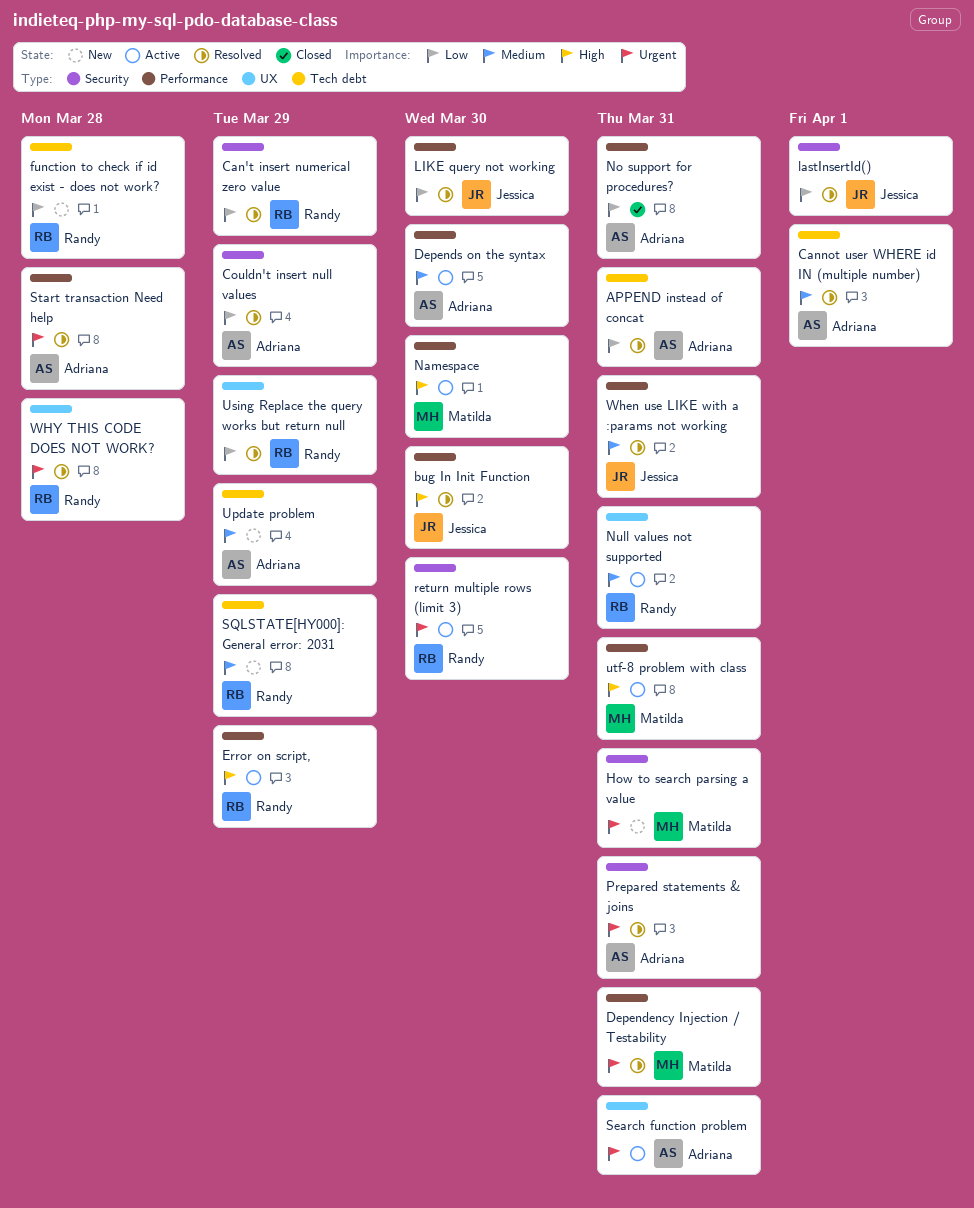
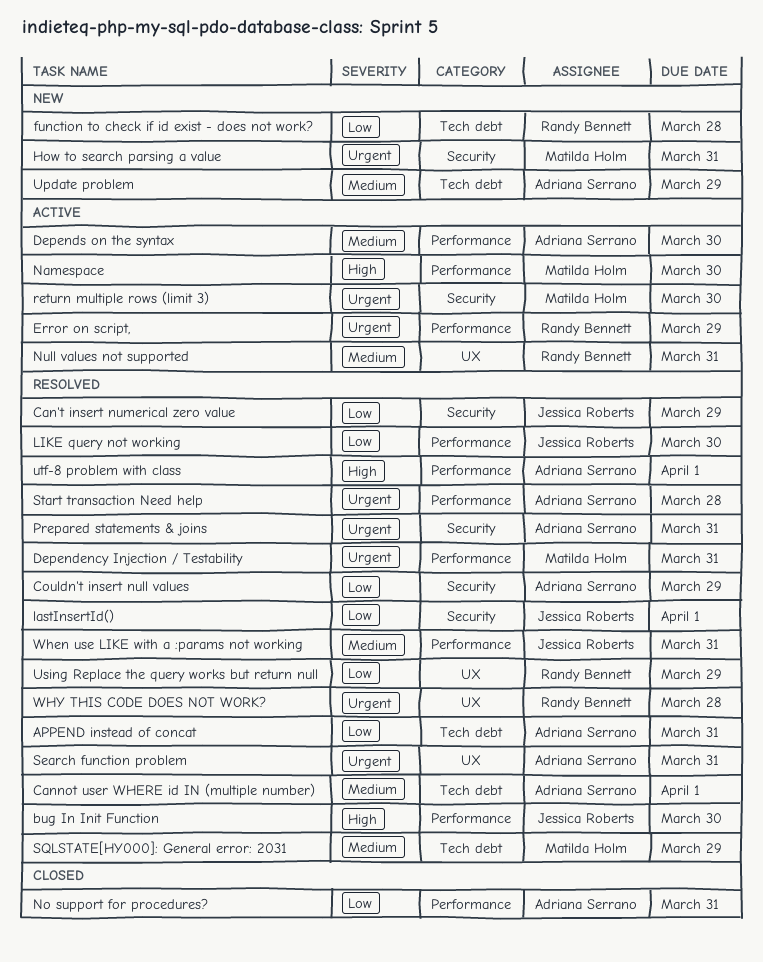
Can't insert numerical zero value, owner: Randy Bennett -> Jessica Roberts
Error on script,, priority: High -> Urgent
return multiple rows (limit 3), owner: Randy Bennett -> Matilda Holm
Search function problem, status: Active -> Resolved
SQLSTATE[HY000]: General error: 2031, status: New -> Resolved
SQLSTATE[HY000]: General error: 2031, owner: Randy Bennett -> Matilda Holm
utf-8 problem with class, status: Active -> Resolved
utf-8 problem with class, owner: Matilda Holm -> Adriana Serrano
utf-8 problem with class, due: Mar 31 -> Apr 1

